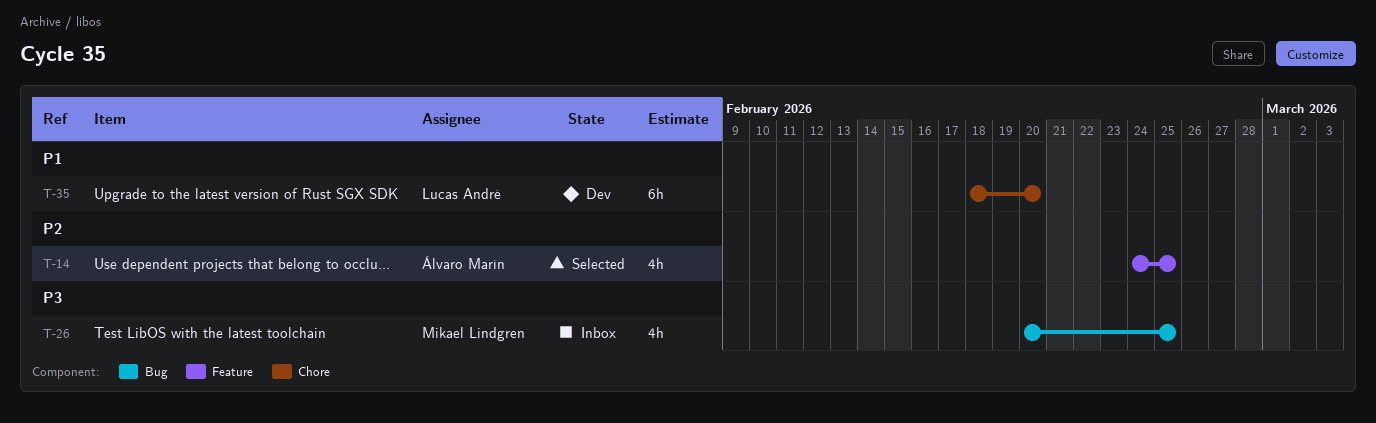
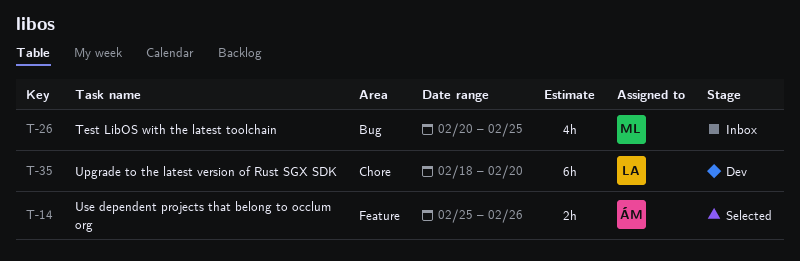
T-14, estimate: 4h -> 2h
T-14, start: Feb 24 -> Feb 25
T-14, due: Feb 25 -> Feb 26

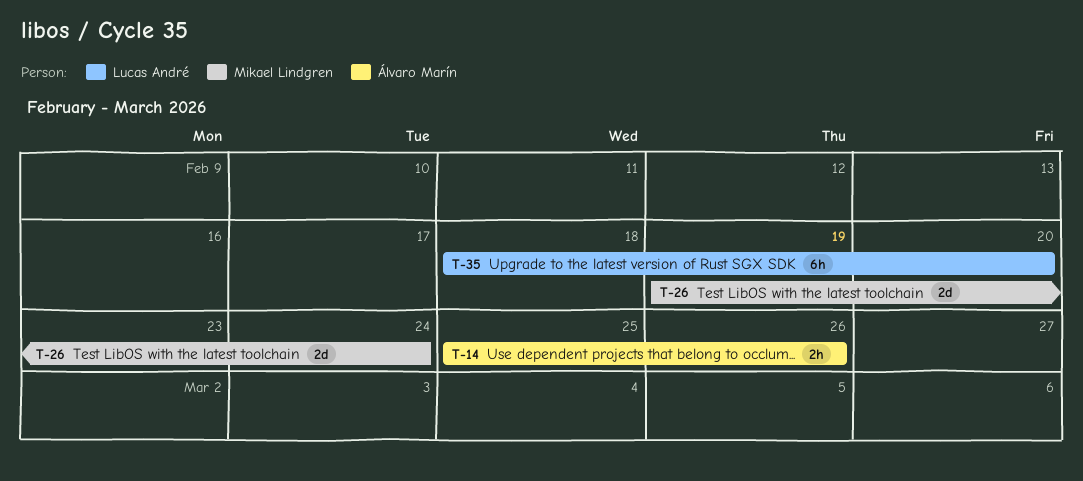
T-26, estimate: 4h -> 2d
T-26, start: Feb 20 -> Feb 19
T-26, due: Feb 25 -> Feb 24

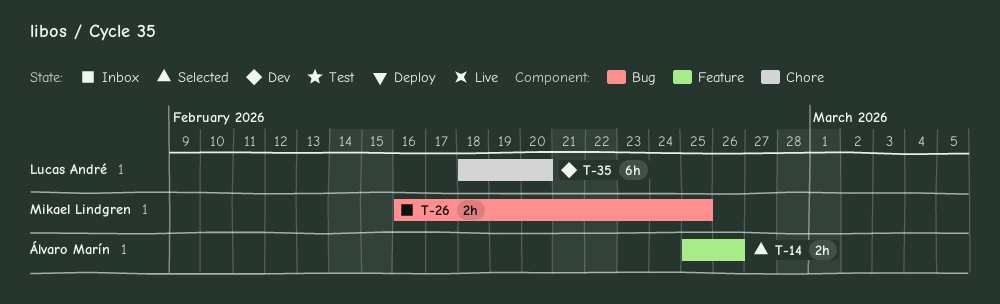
T-26, estimate: 2d -> 2h
T-26, start: Feb 19 -> Feb 16
T-26, due: Feb 24 -> Feb 25

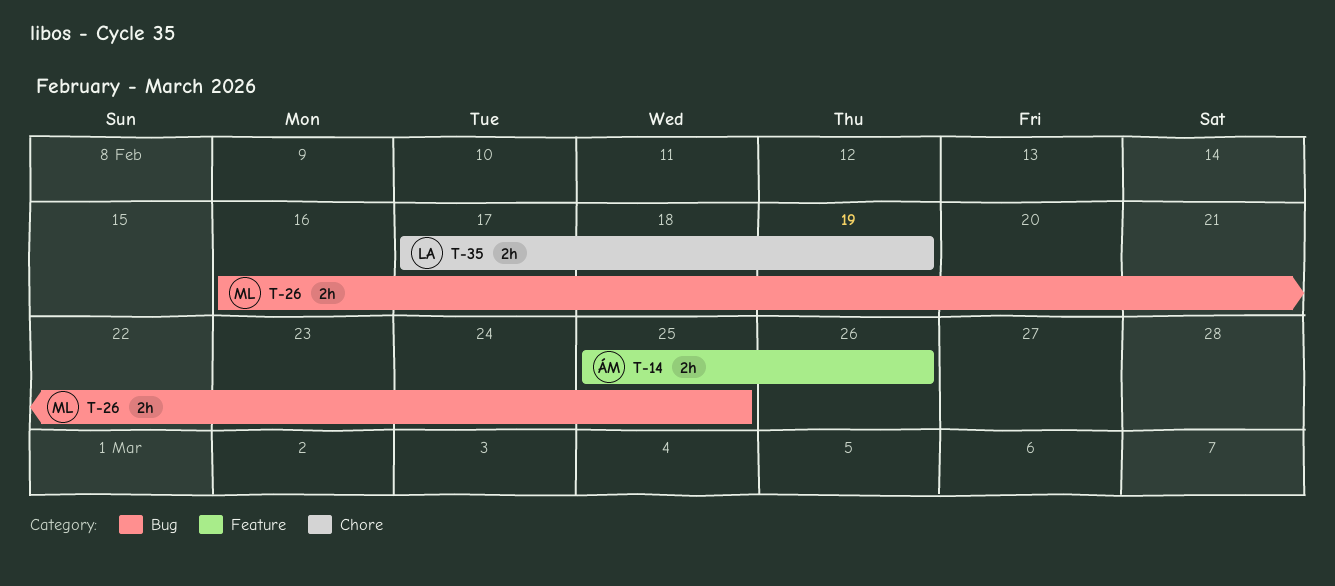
T-35, estimate: 6h -> 2h
T-35, start: Feb 18 -> Feb 17
T-35, due: Feb 20 -> Feb 19

